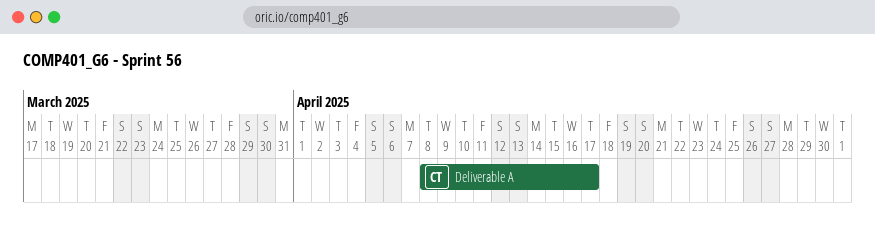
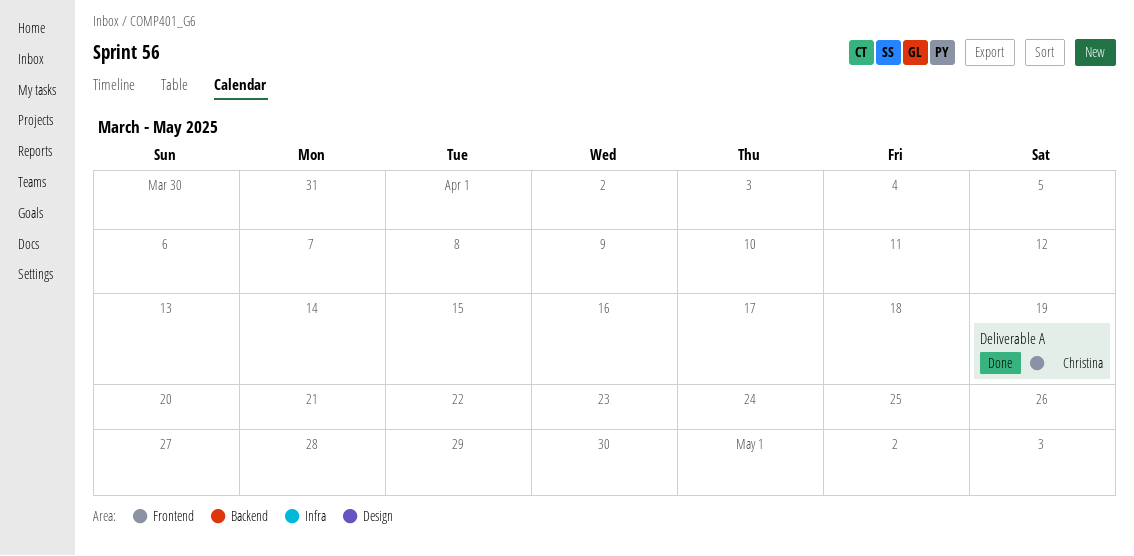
Deliverable A, due: Apr 17 -> Apr 19

